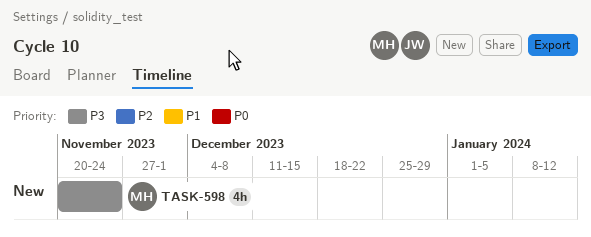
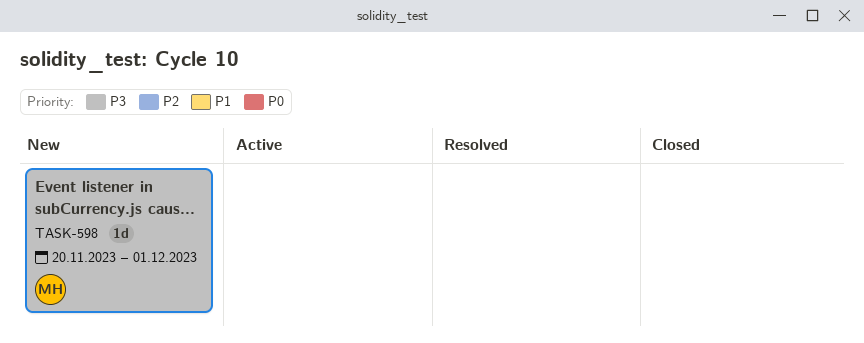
TASK-598, estimate: 4h -> 1d
TASK-598, due: Nov 24 -> Dec 1

